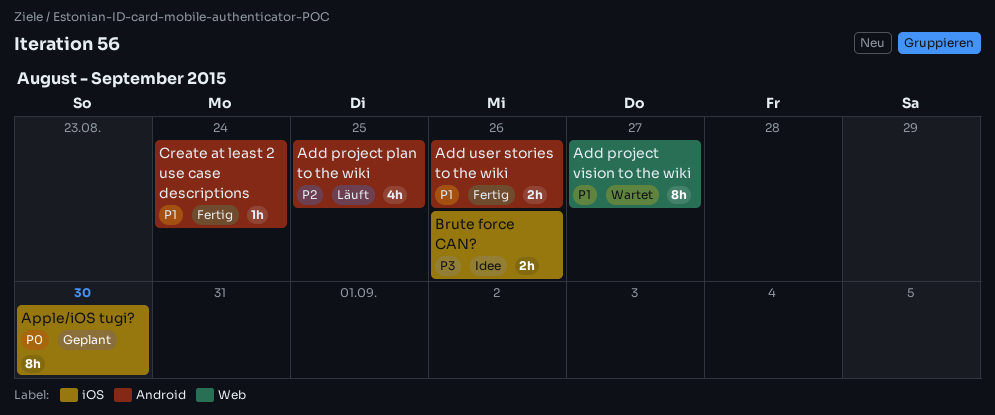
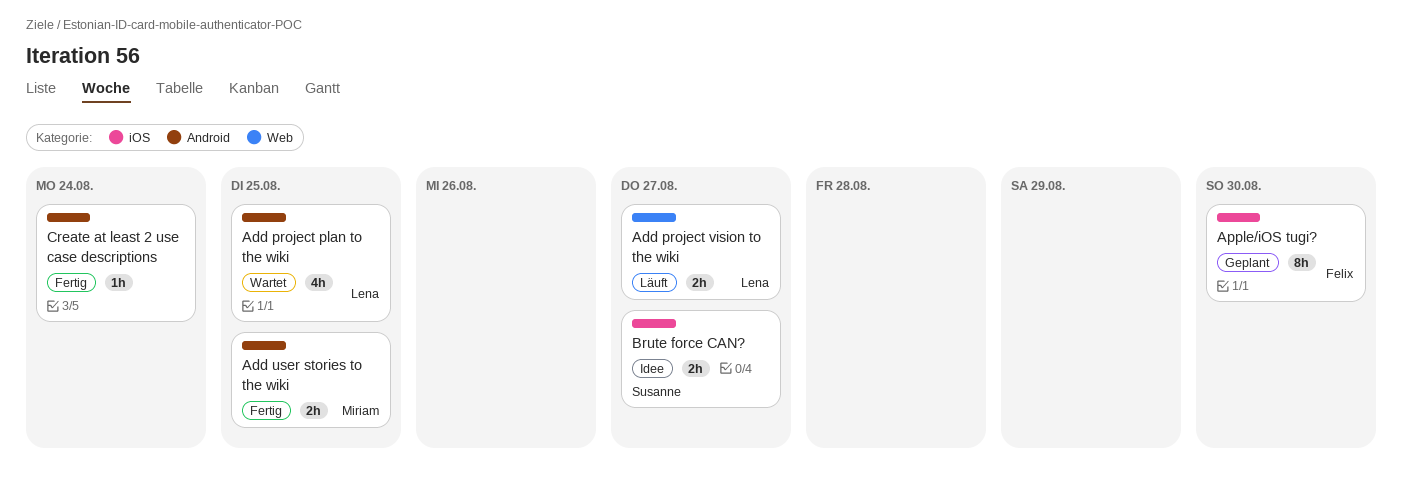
Add project plan to the wiki, status: Läuft -> Wartet
Add project vision to the wiki, status: Wartet -> Läuft
Add project vision to the wiki, estimate: 8h -> 2h
Add user stories to the wiki, due: Aug 26 -> Aug 25
Brute force CAN?, due: Aug 26 -> Aug 27

